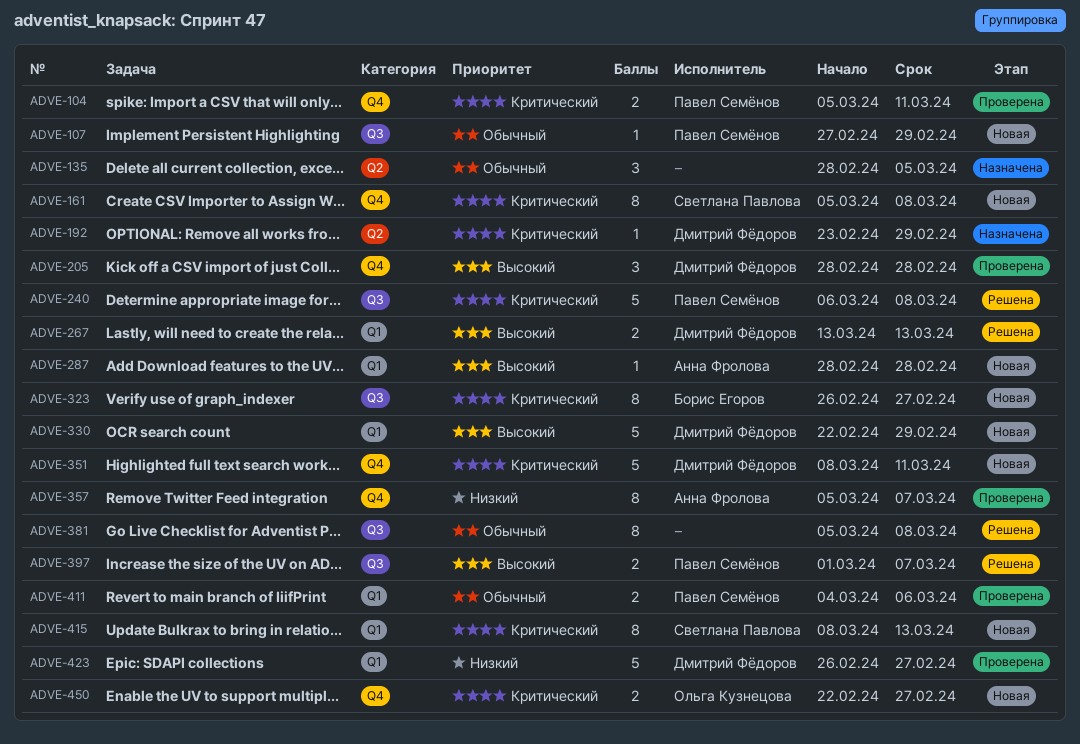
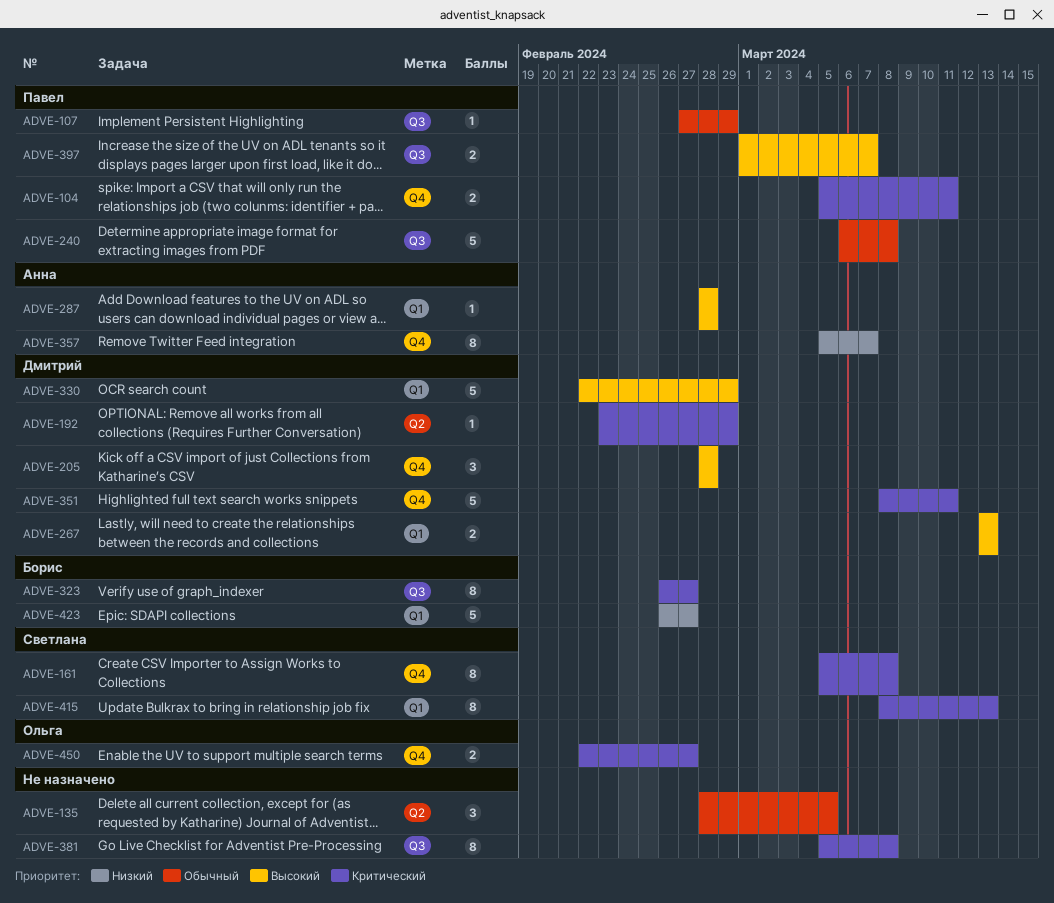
ADVE-240, priority: Критический -> Обычный
ADVE-381, priority: Обычный -> Критический
ADVE-411: present -> none
ADVE-423, owner: Дмитрий Фёдоров -> Борис Егоров

